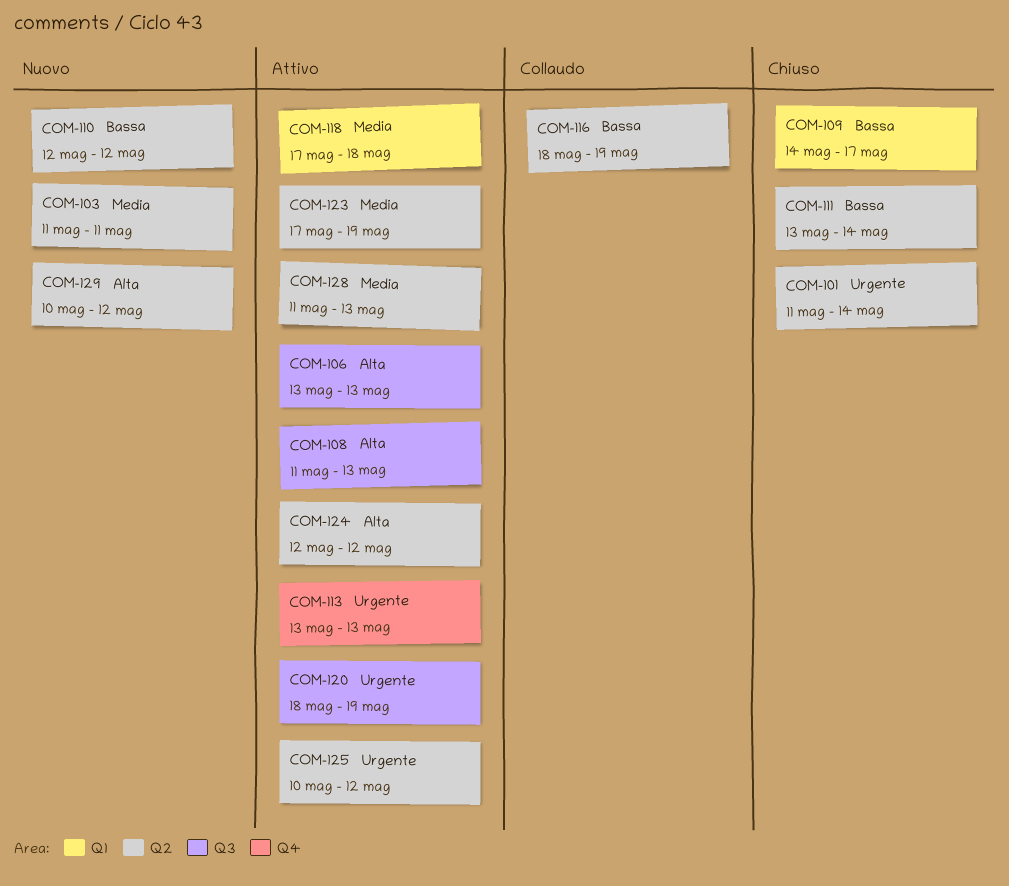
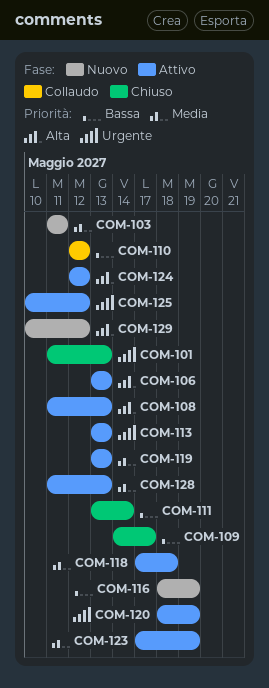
COM-101, due: May 14 -> May 13
COM-110, status: Nuovo -> Collaudo
COM-116, status: Collaudo -> Nuovo
COM-119: none -> present

